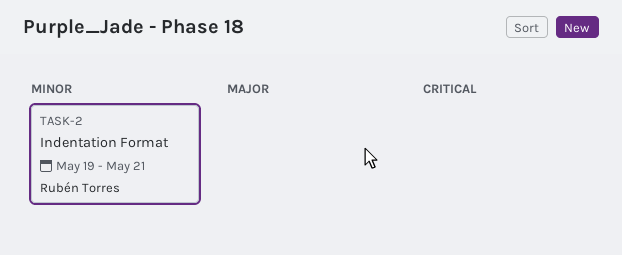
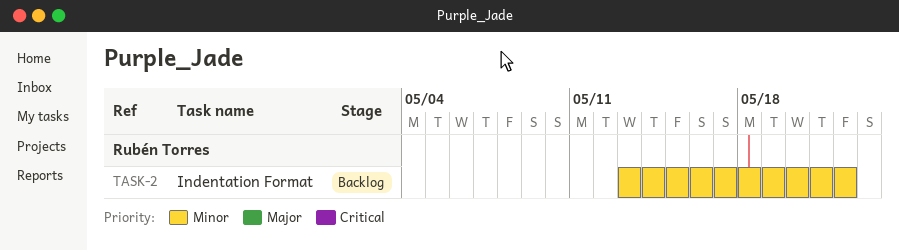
TASK-2, start: May 19 -> May 13
TASK-2, due: May 21 -> May 22

